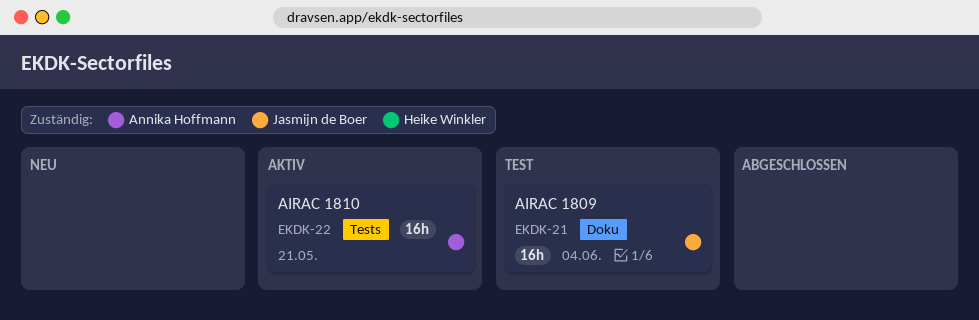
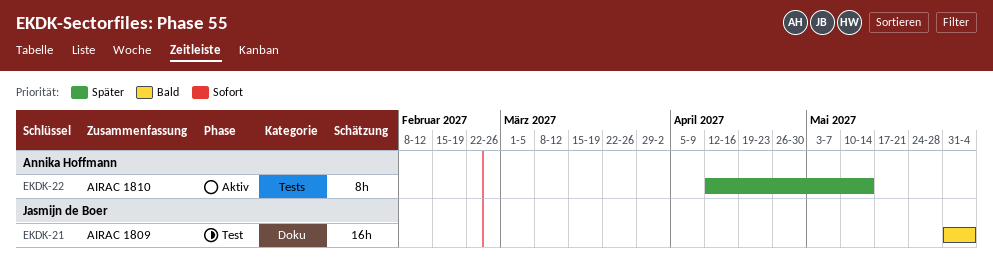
EKDK-22, estimate: 16h -> 8h
EKDK-22, due: May 21 -> May 14

